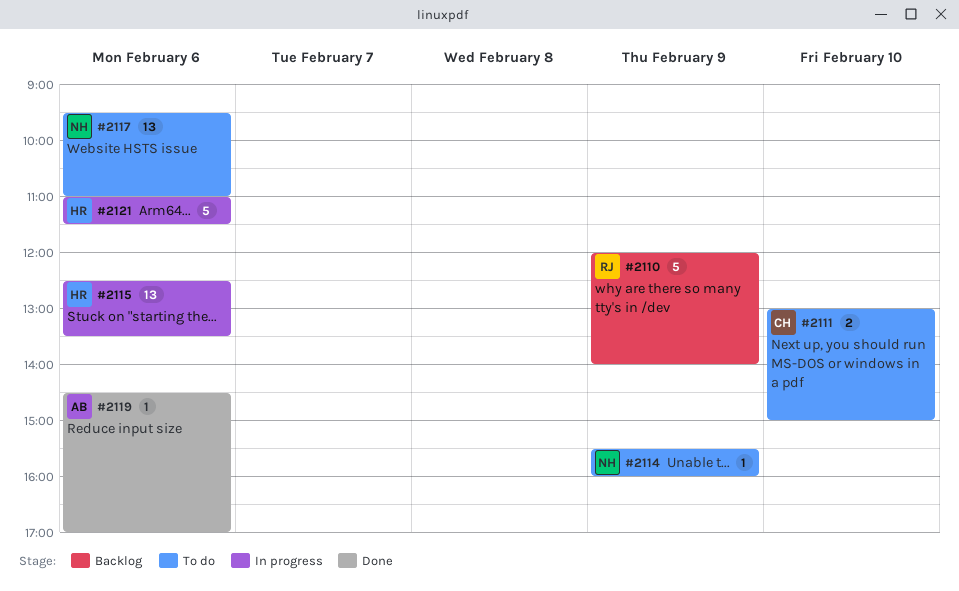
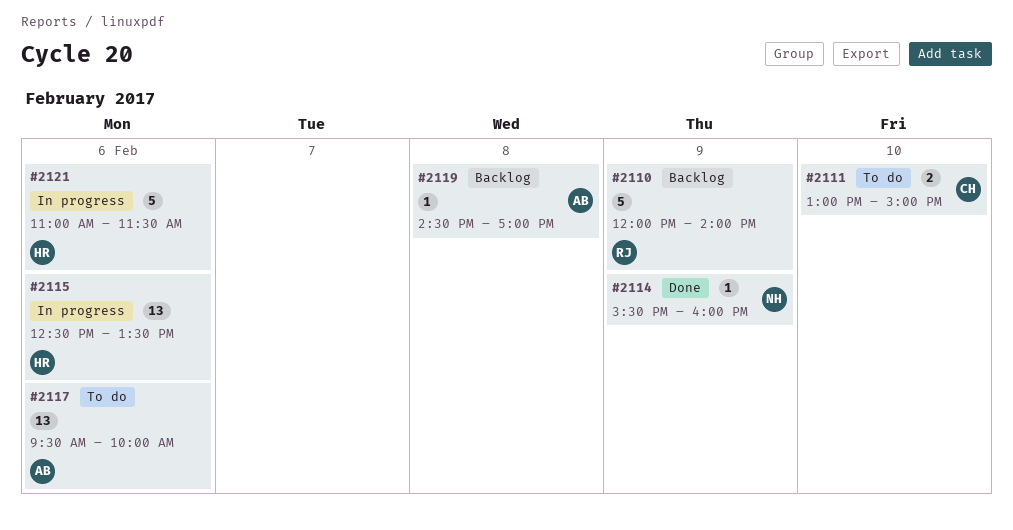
#2114, status: To do -> Done
#2117, owner: NH -> AB
#2117, ends: 11:00 -> 10:00
#2119, status: Done -> Backlog
#2119, day: Feb 6 -> Feb 8

